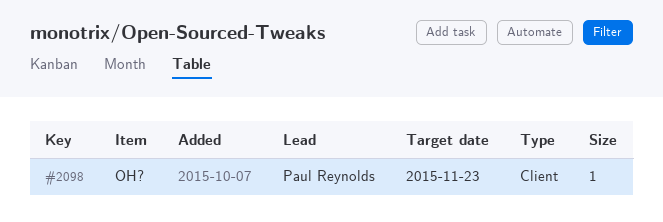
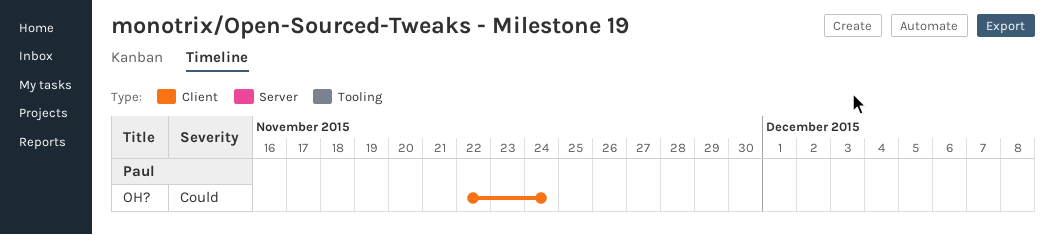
OH?, due: Nov 23 -> Nov 24

